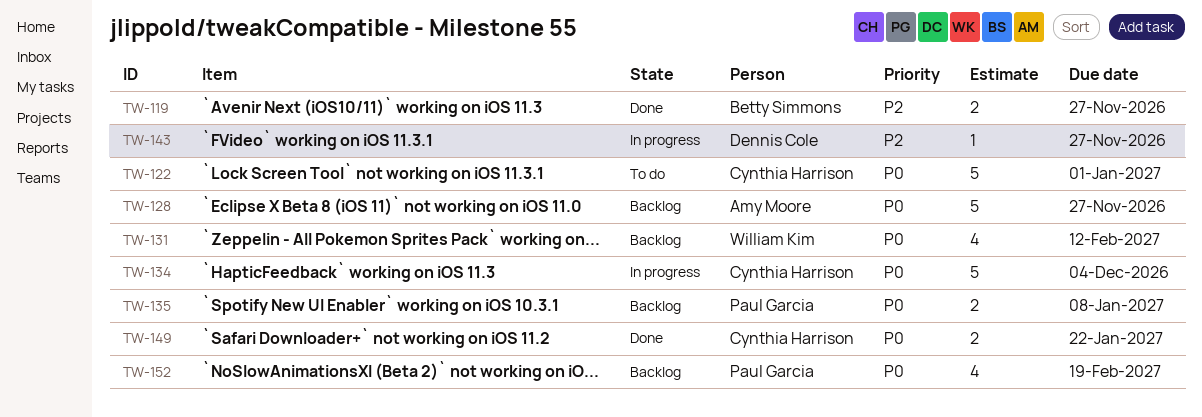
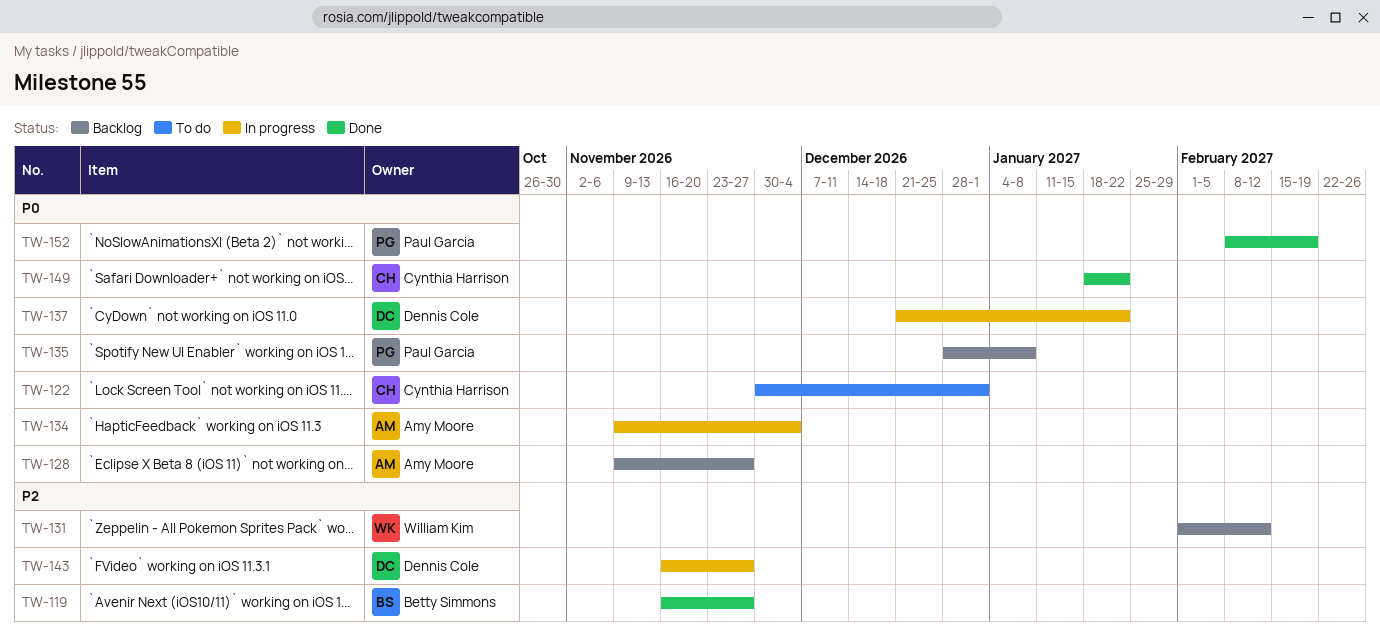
TW-131, priority: P0 -> P2
TW-134, owner: Cynthia Harrison -> Amy Moore
TW-137: none -> present
TW-152, status: Backlog -> Done

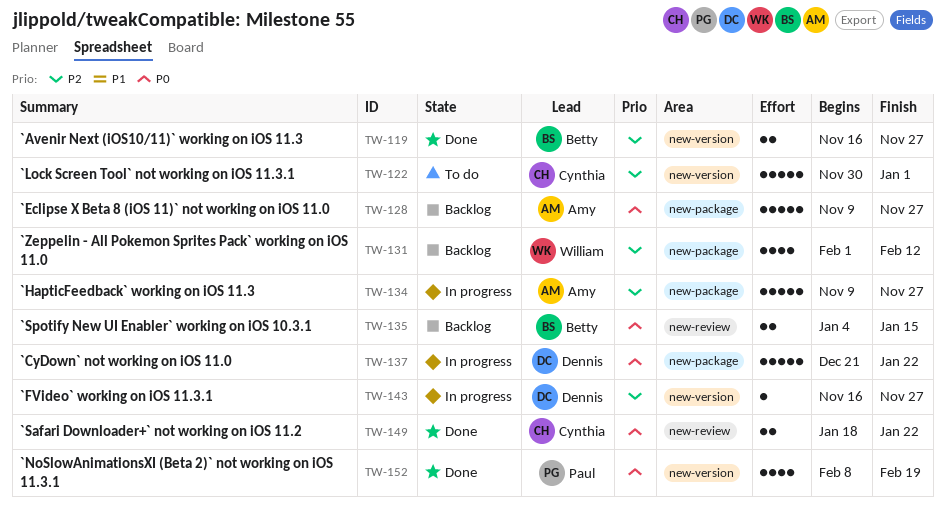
TW-122, priority: P0 -> P2
TW-134, priority: P0 -> P2
TW-134, due: Dec 4 -> Nov 27
TW-135, owner: Paul Garcia -> Betty Simmons
TW-135, start: Dec 28 -> Jan 4
TW-135, due: Jan 8 -> Jan 15

